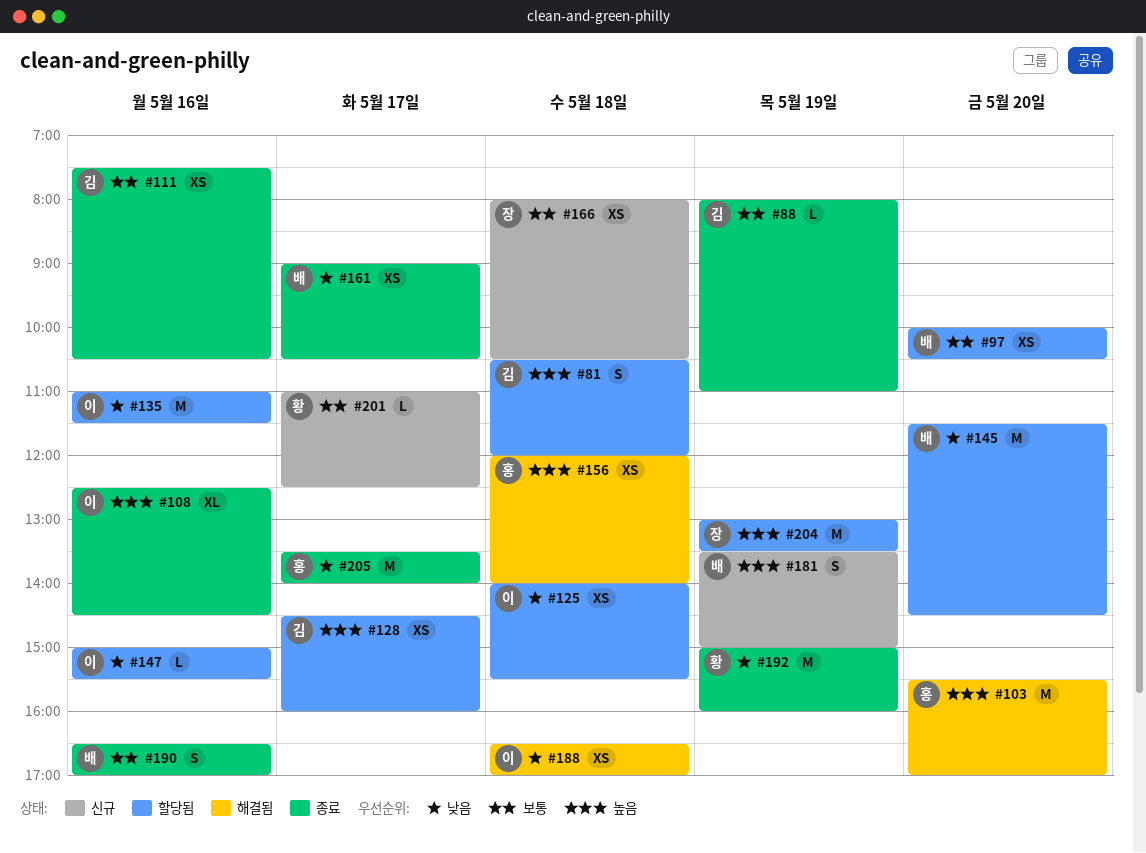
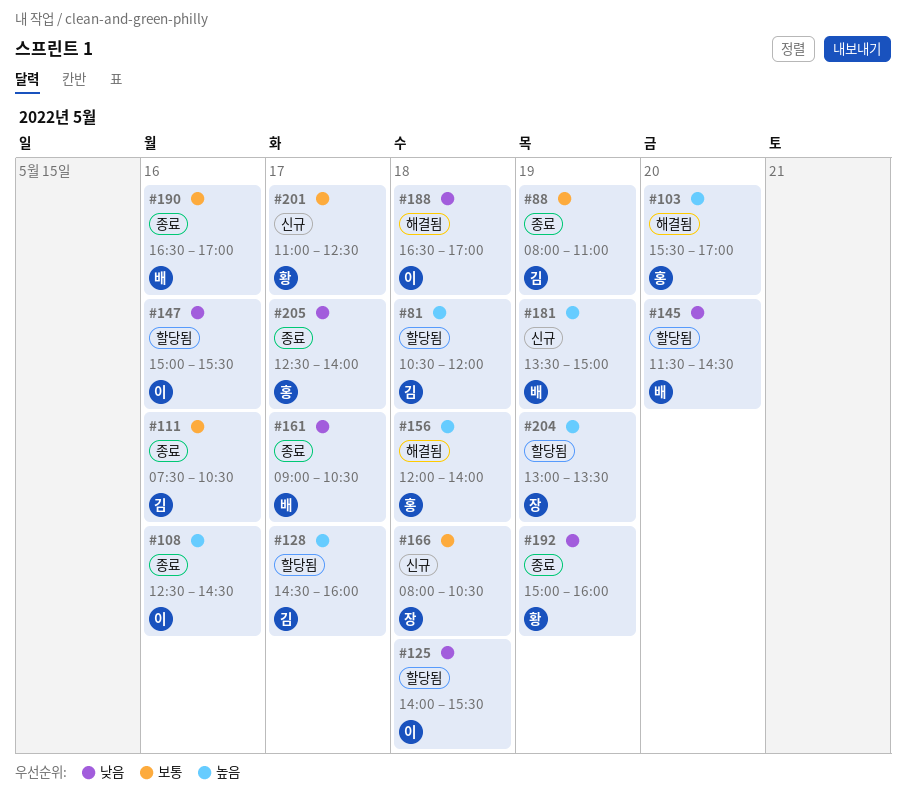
#97: present -> none
#135: present -> none
#205, begins: 13:30 -> 12:30

